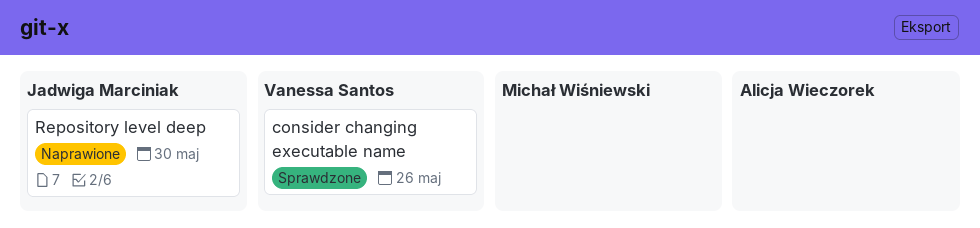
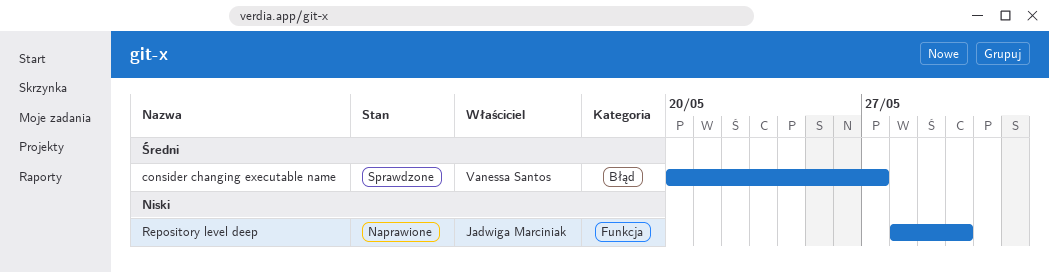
consider changing executable name, due: May 26 -> May 27

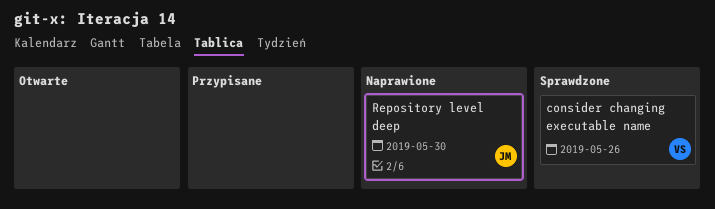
consider changing executable name, due: May 27 -> May 26

